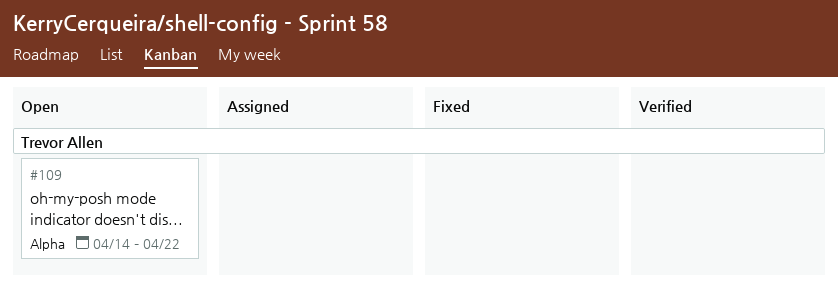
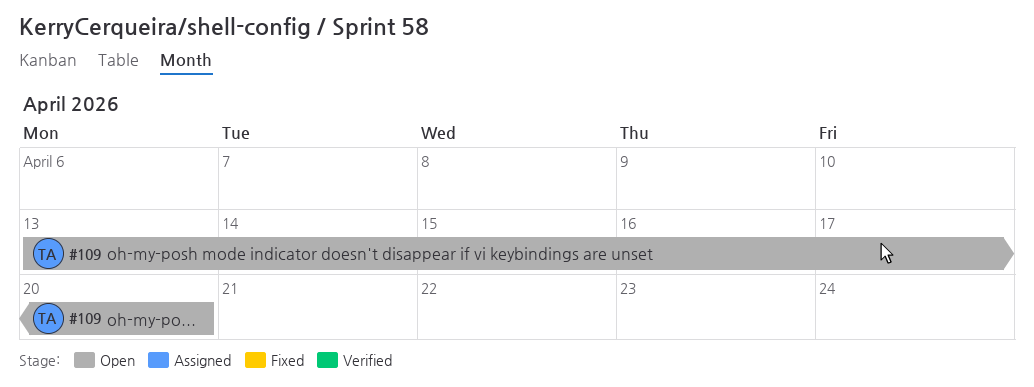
#109, start: Apr 14 -> Apr 13
#109, due: Apr 22 -> Apr 20

